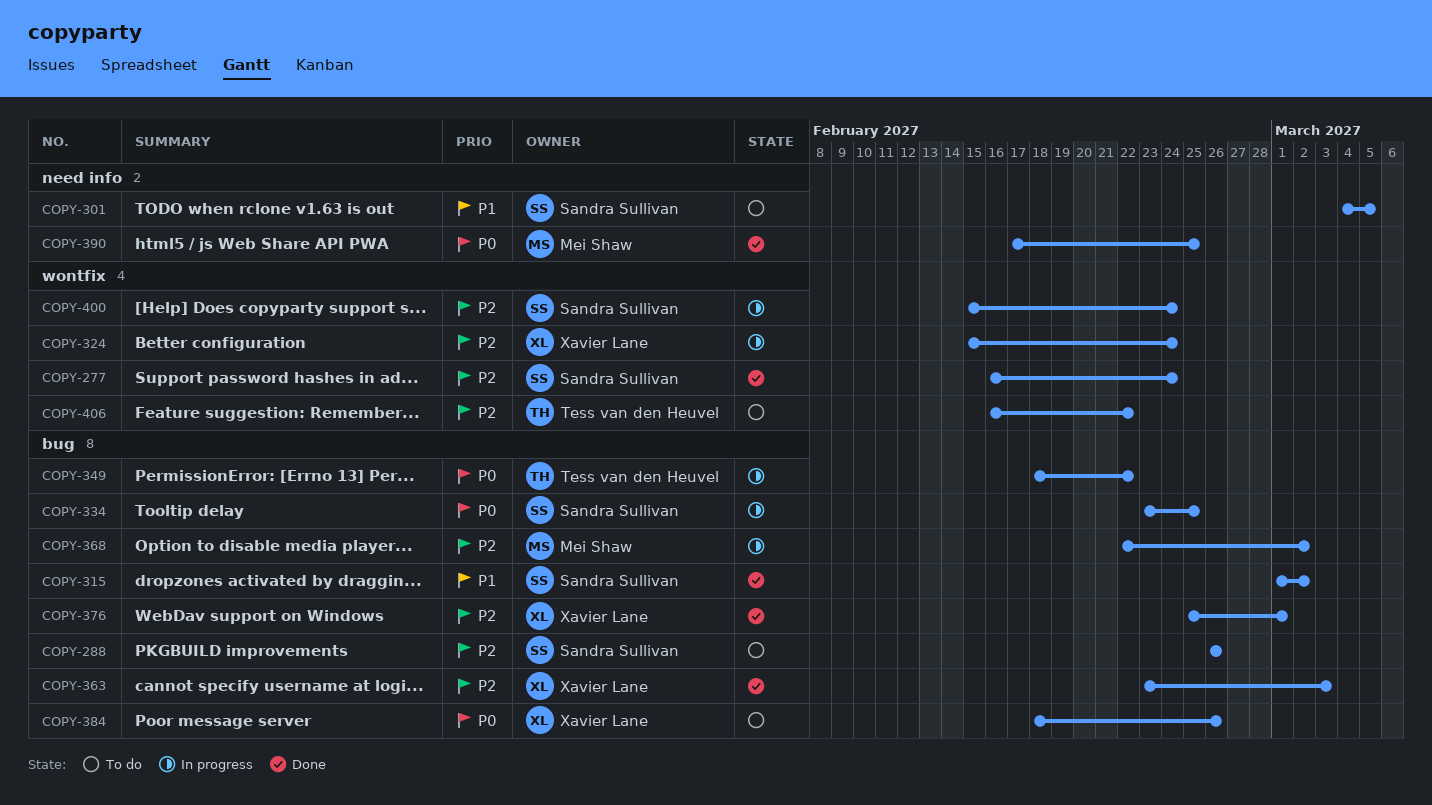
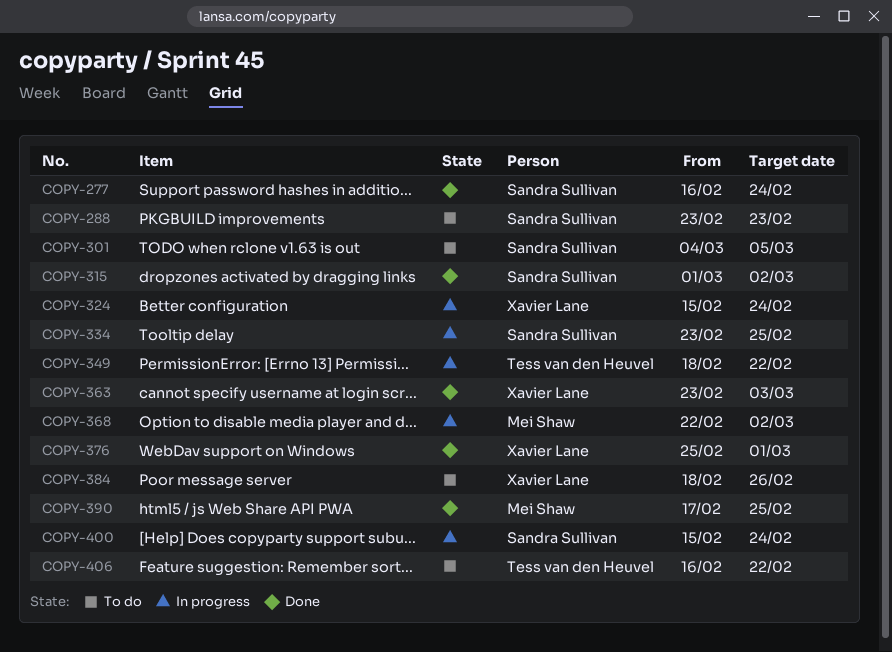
COPY-288, start: Feb 26 -> Feb 23
COPY-288, due: Feb 26 -> Feb 23

